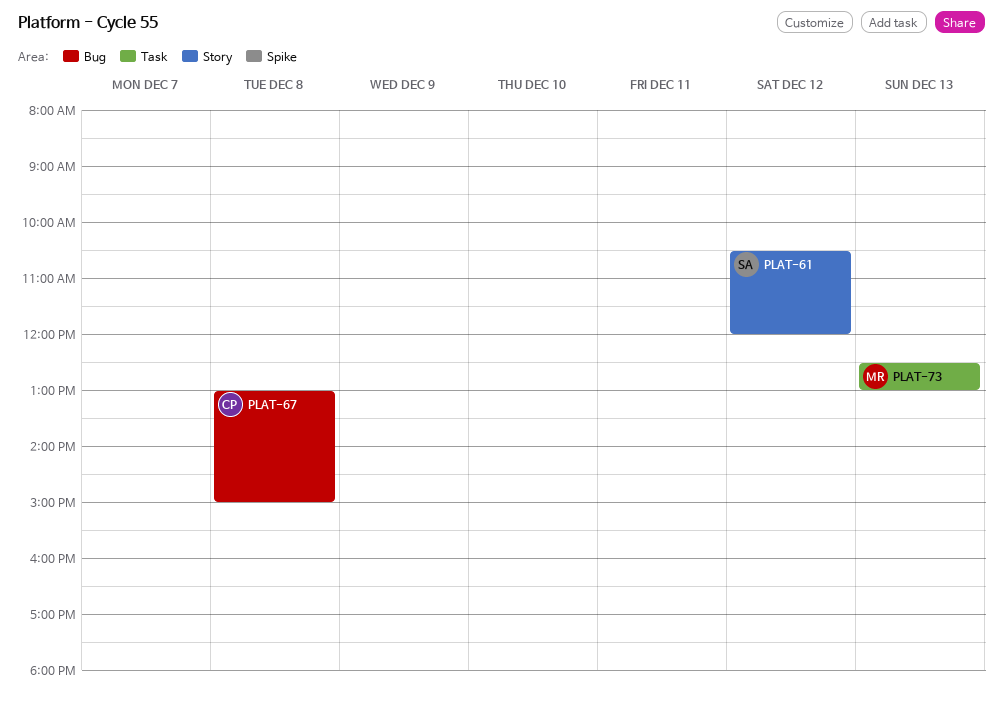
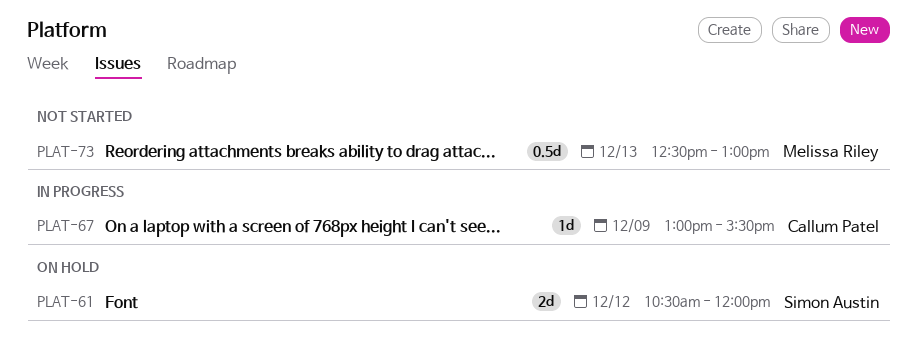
PLAT-67, day: Dec 8 -> Dec 9
PLAT-67, ends: 15:00 -> 15:30

